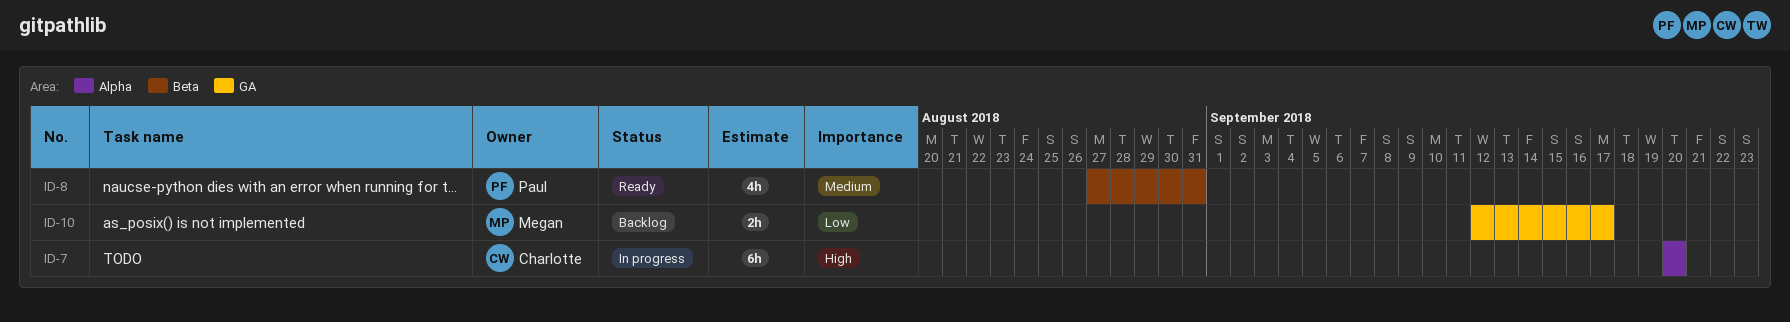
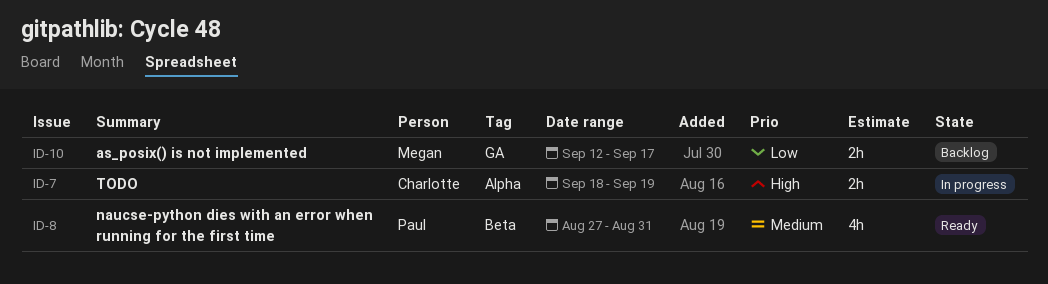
ID-7, estimate: 6h -> 2h
ID-7, start: Sep 20 -> Sep 18
ID-7, due: Sep 20 -> Sep 19

